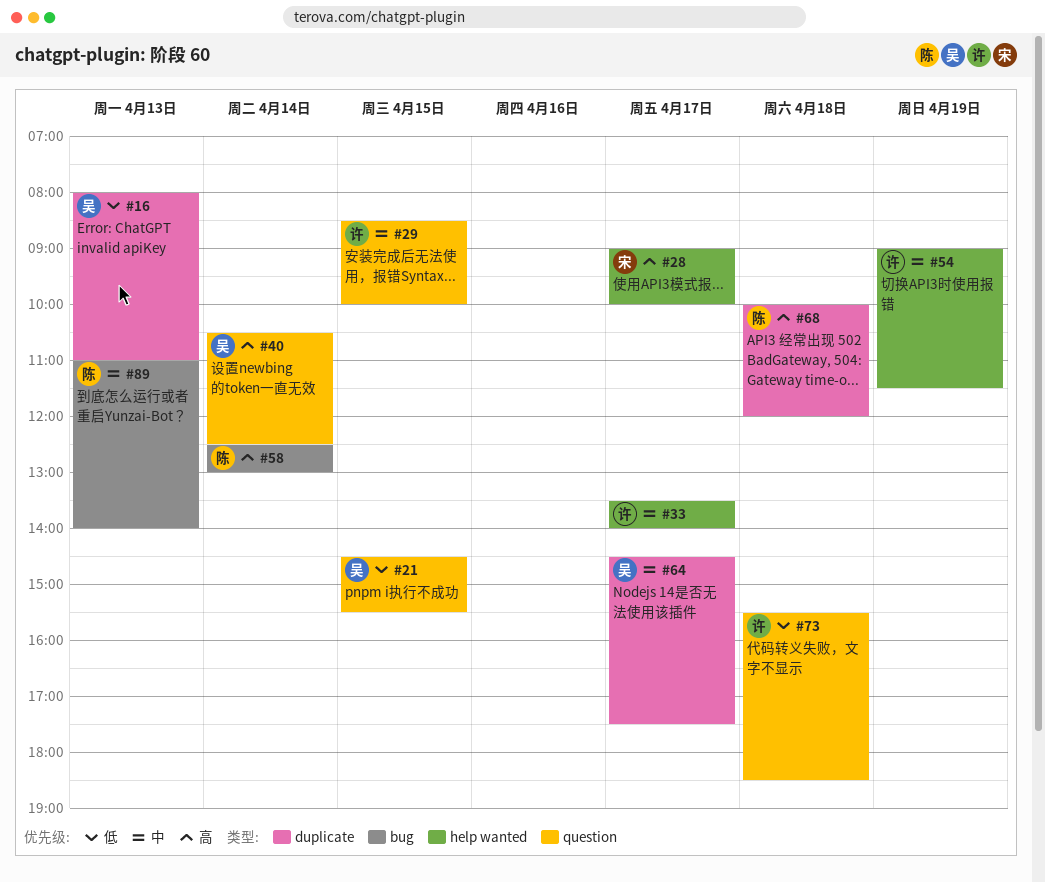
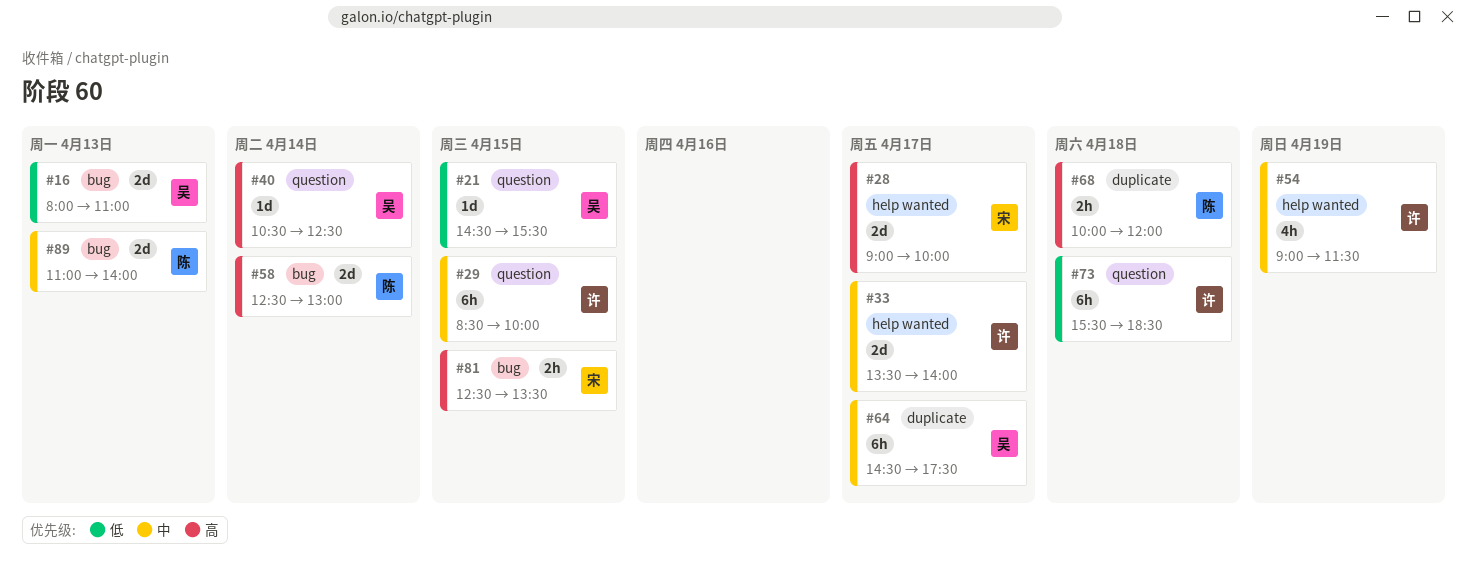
#16, label: duplicate -> bug
#81: none -> present

